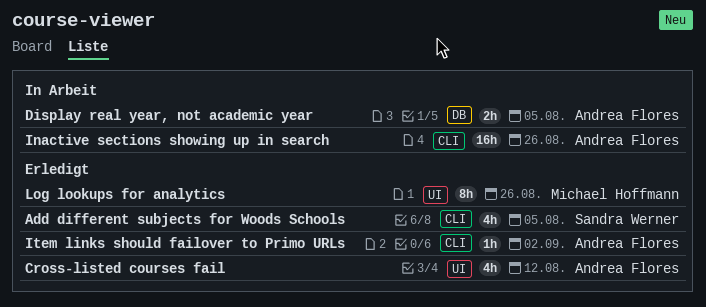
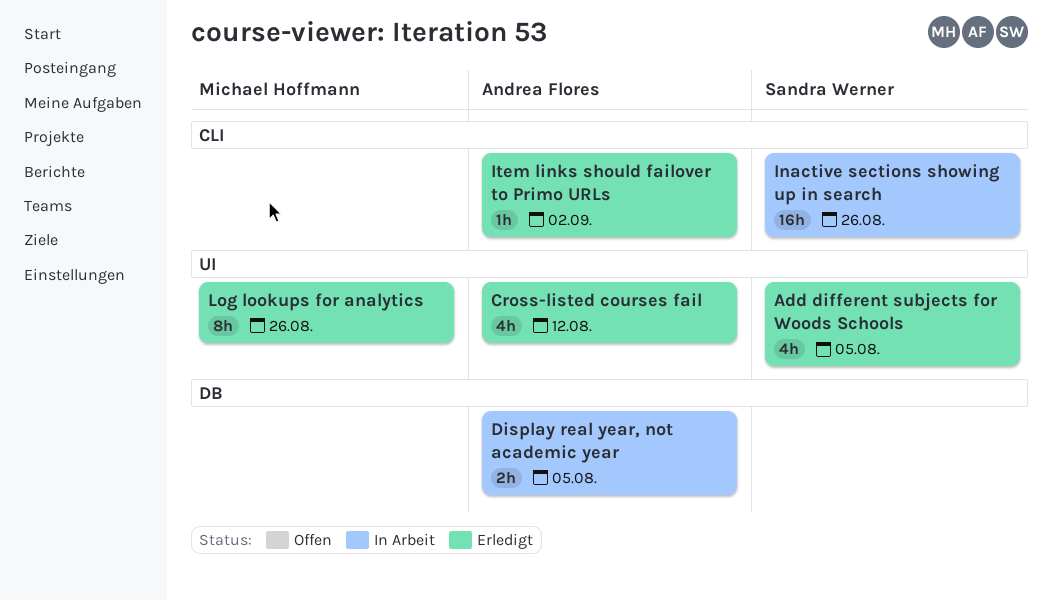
Add different subjects for Woods Schools, label: CLI -> UI
Inactive sections showing up in search, owner: Andrea Flores -> Sandra Werner

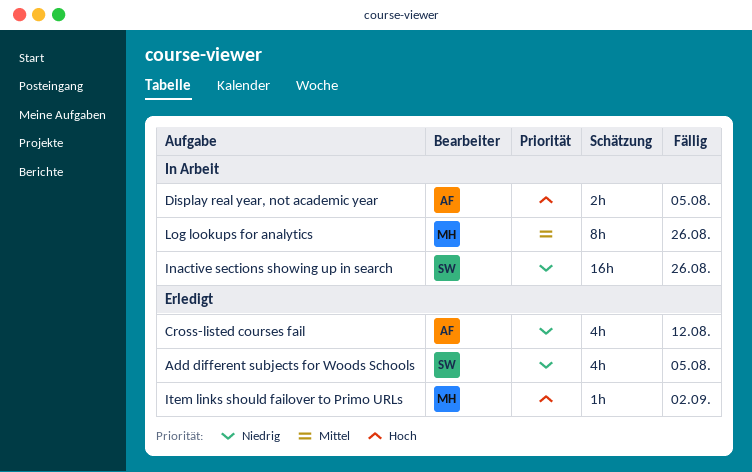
Item links should failover to Primo URLs, owner: Andrea Flores -> Michael Hoffmann
Log lookups for analytics, status: Erledigt -> In Arbeit

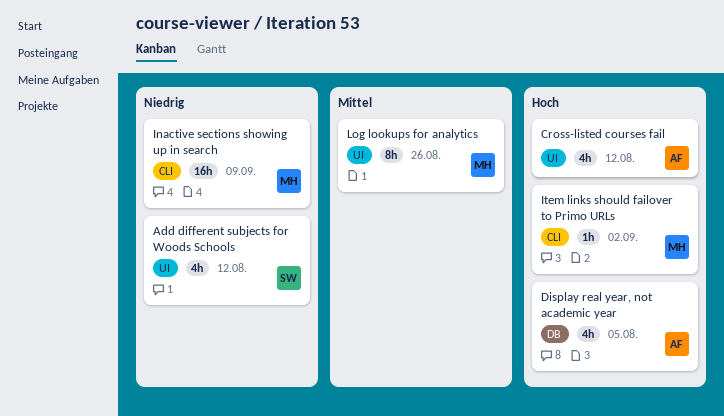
Add different subjects for Woods Schools, due: Aug 5 -> Aug 12
Cross-listed courses fail, priority: Niedrig -> Hoch
Display real year, not academic year, estimate: 2h -> 4h
Inactive sections showing up in search, owner: SW -> MH
Inactive sections showing up in search, due: Aug 26 -> Sep 9

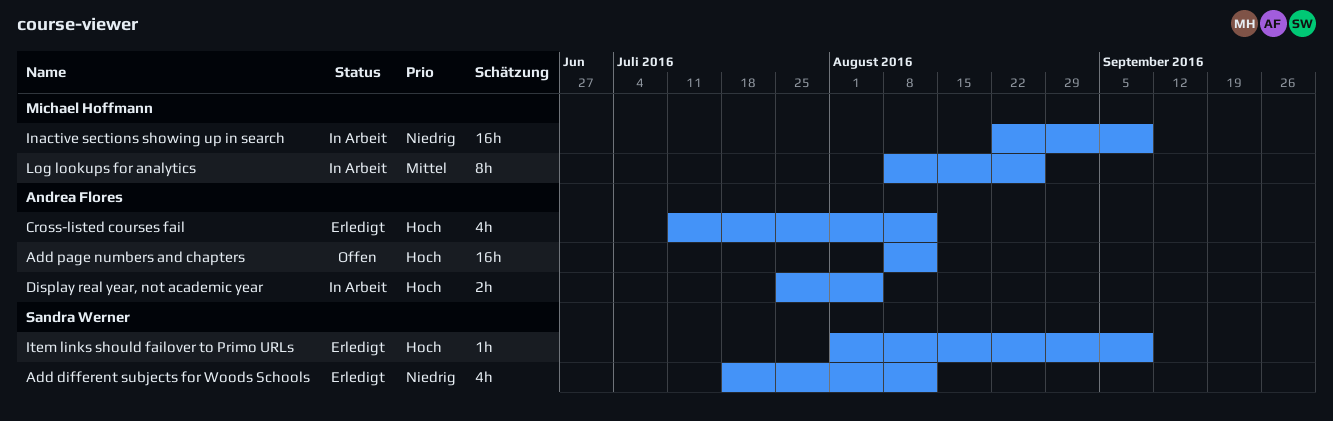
Add page numbers and chapters: none -> present
Display real year, not academic year, estimate: 4h -> 2h
Item links should failover to Primo URLs, owner: Michael Hoffmann -> Sandra Werner
Item links should failover to Primo URLs, due: Sep 2 -> Sep 9

